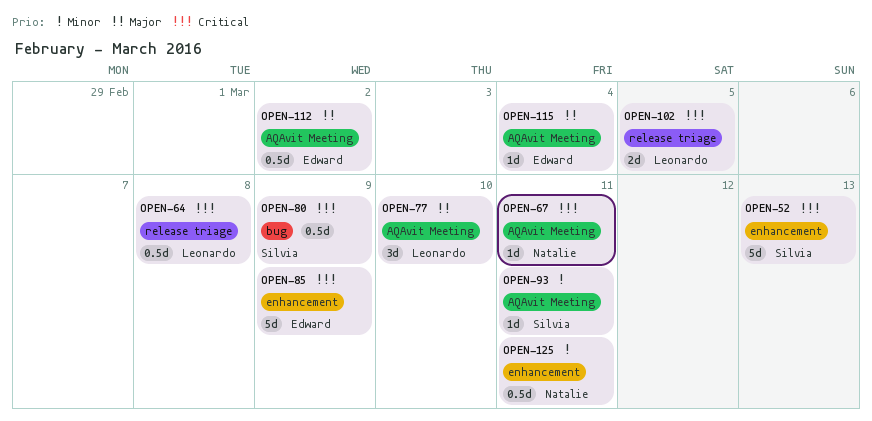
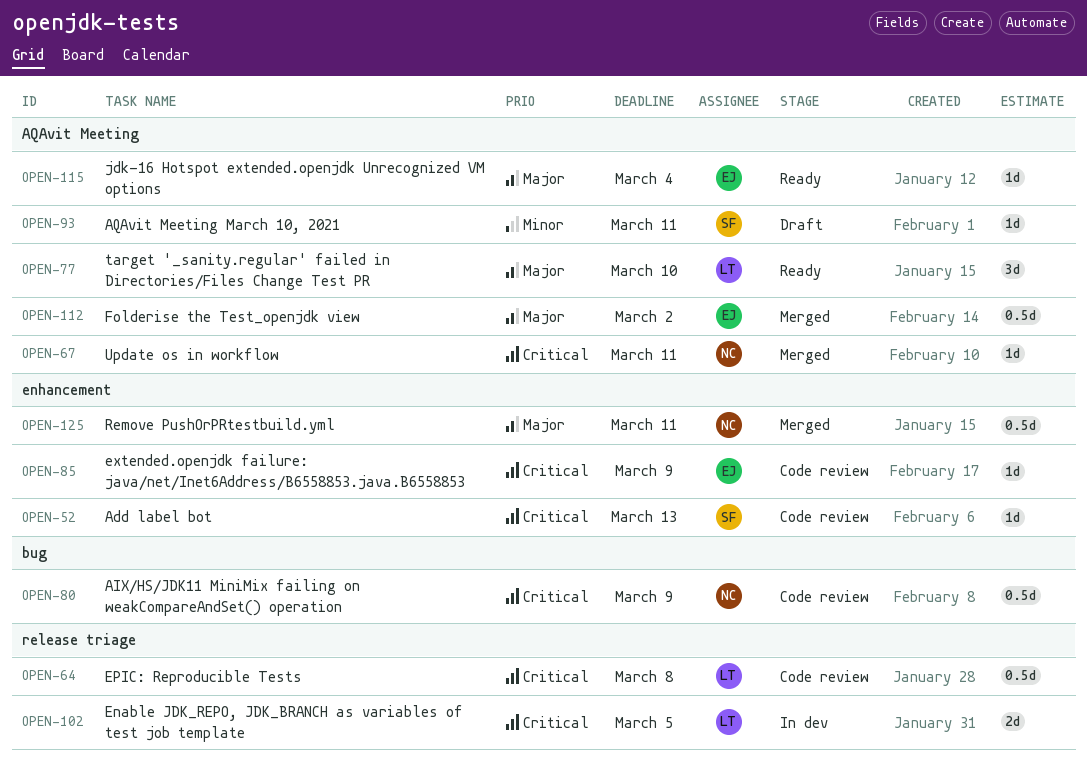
OPEN-52, estimate: 5d -> 1d
OPEN-80, owner: Silvia -> Natalie
OPEN-85, estimate: 5d -> 1d
OPEN-125, priority: Minor -> Major

